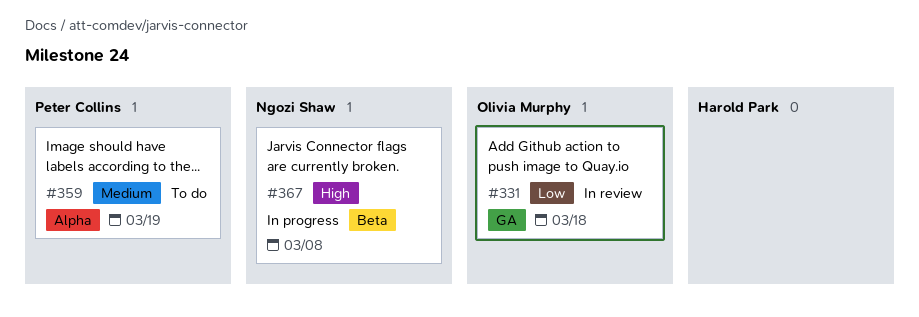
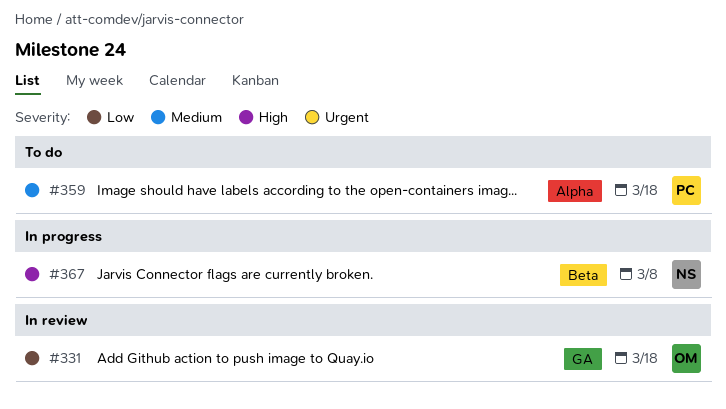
#359, due: Mar 19 -> Mar 18

